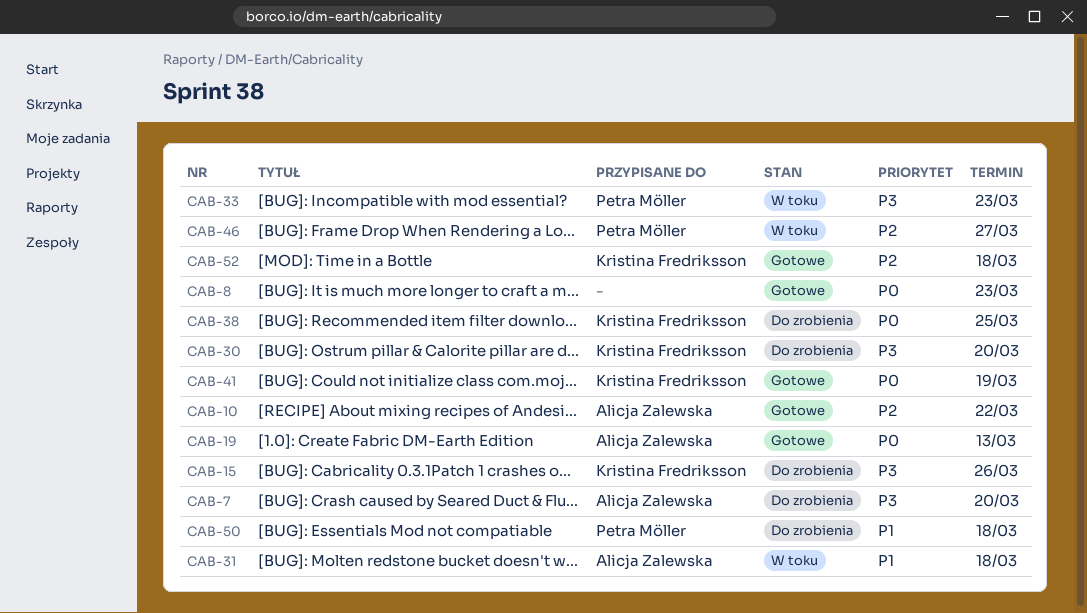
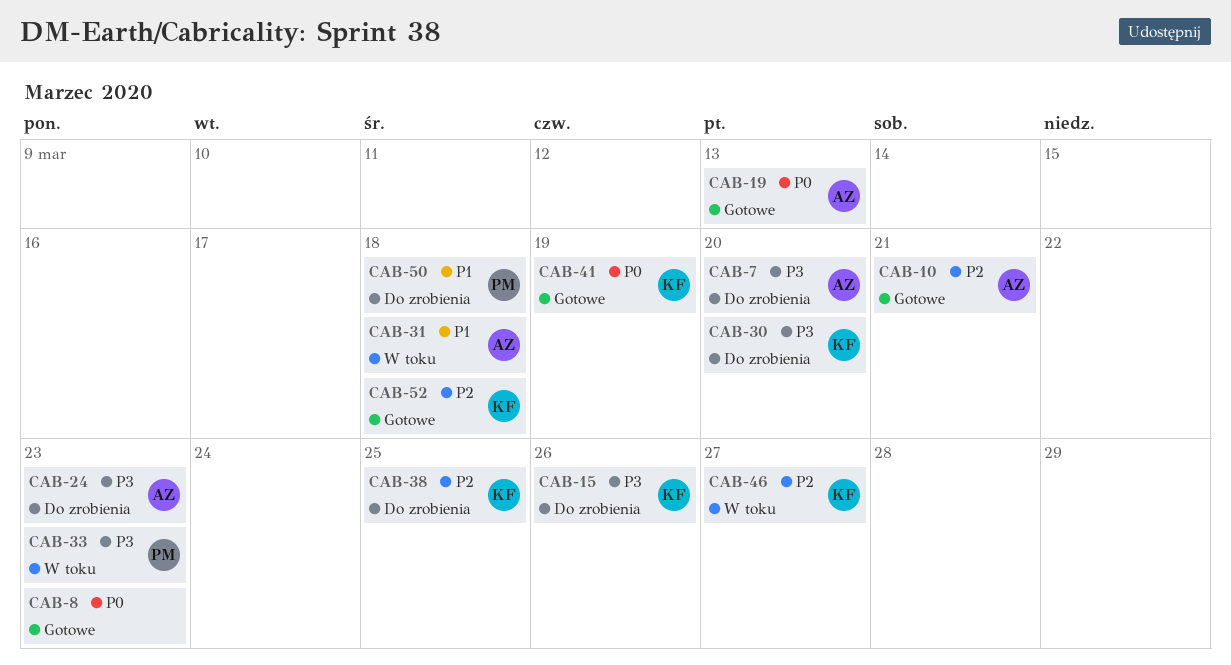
CAB-10, due: Mar 22 -> Mar 21
CAB-24: none -> present
CAB-38, priority: P0 -> P2
CAB-46, owner: Petra Möller -> Kristina Fredriksson

